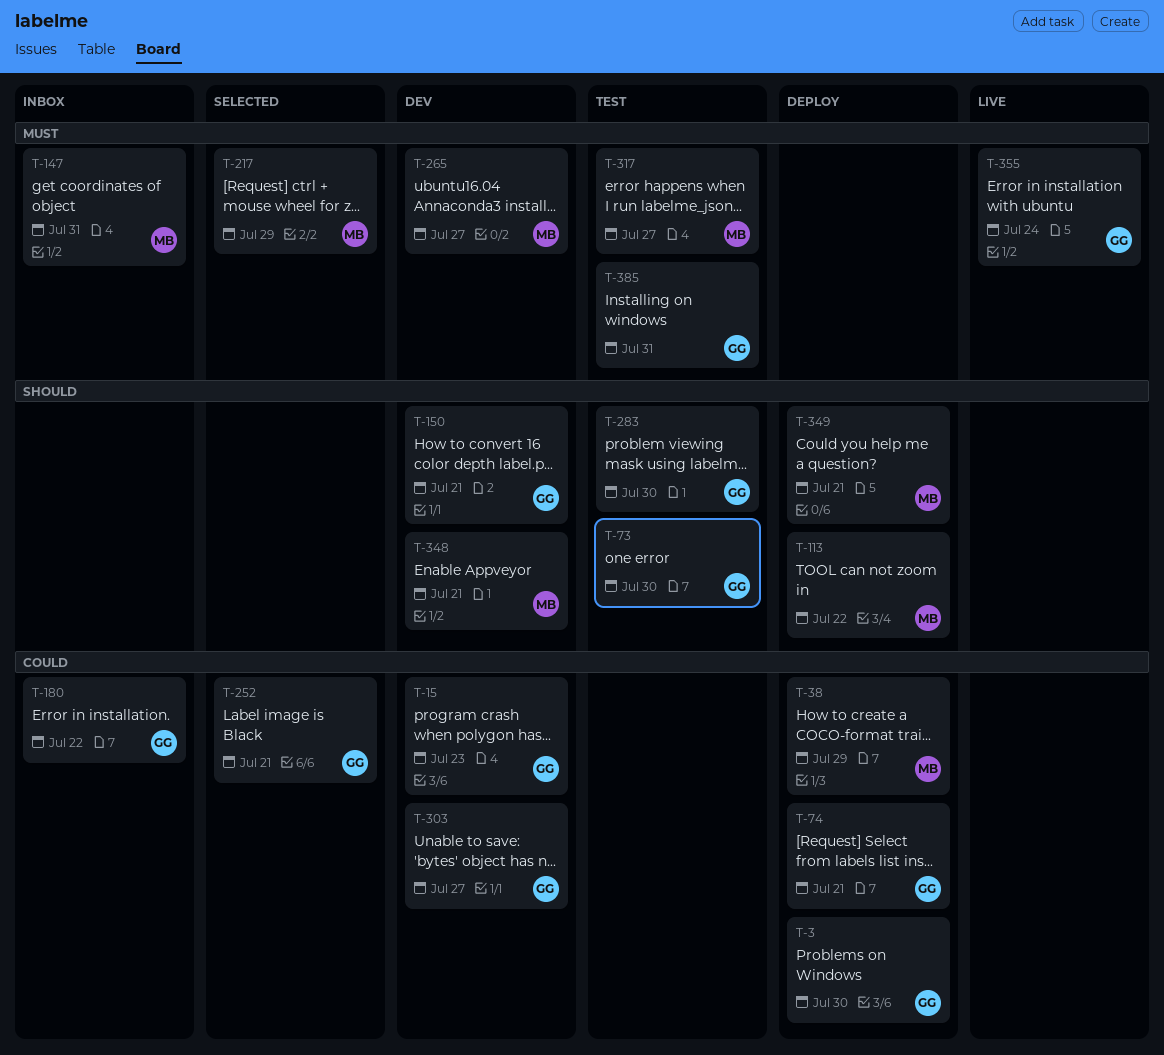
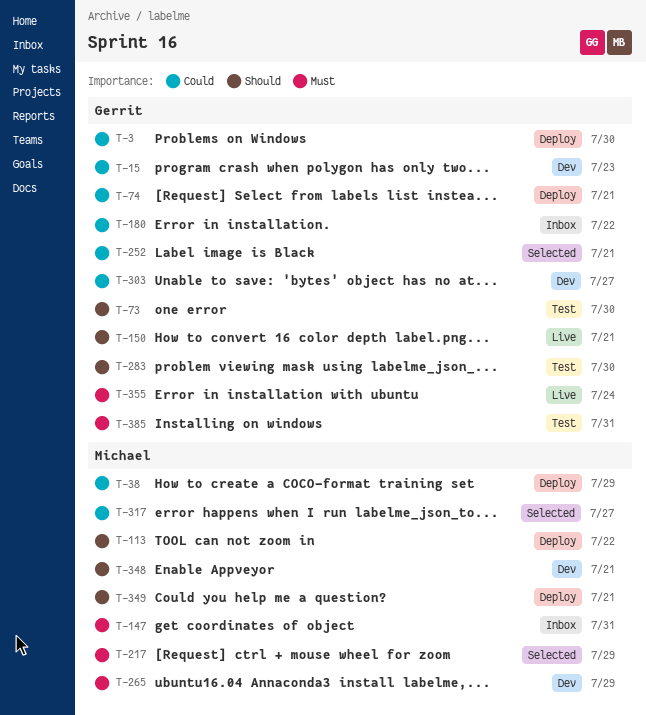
T-150, status: Dev -> Live
T-265, due: Jul 27 -> Jul 29
T-317, status: Test -> Selected
T-317, priority: Must -> Could

